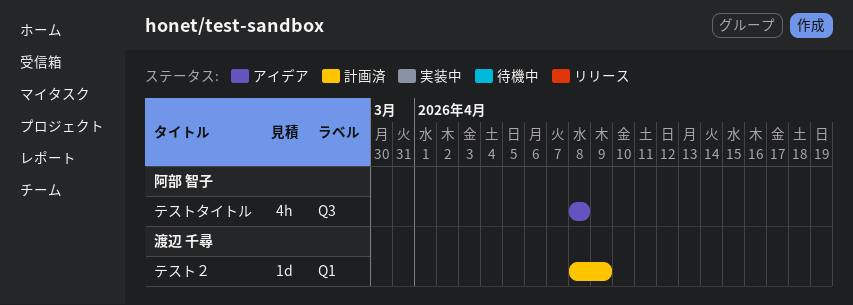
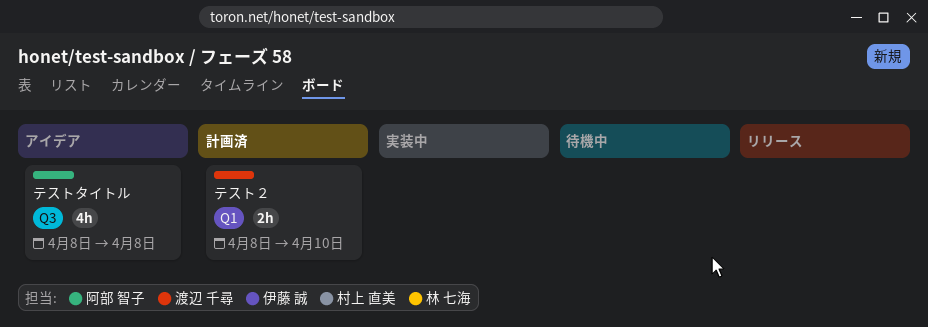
テスト２, estimate: 1d -> 2h
テスト２, due: Apr 9 -> Apr 10

